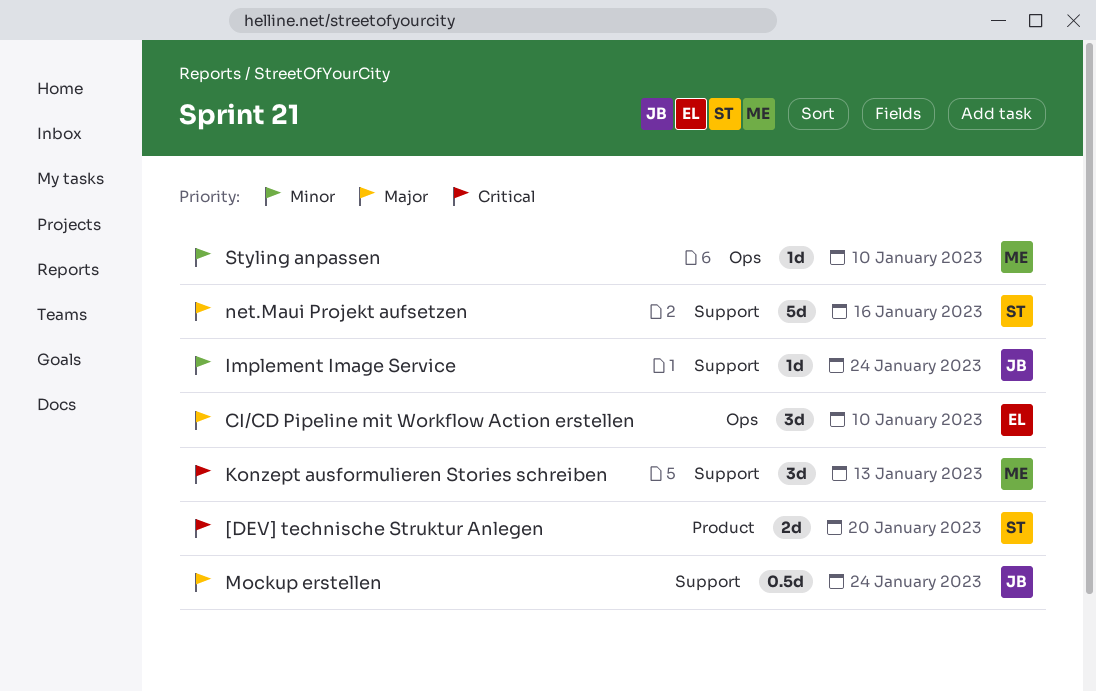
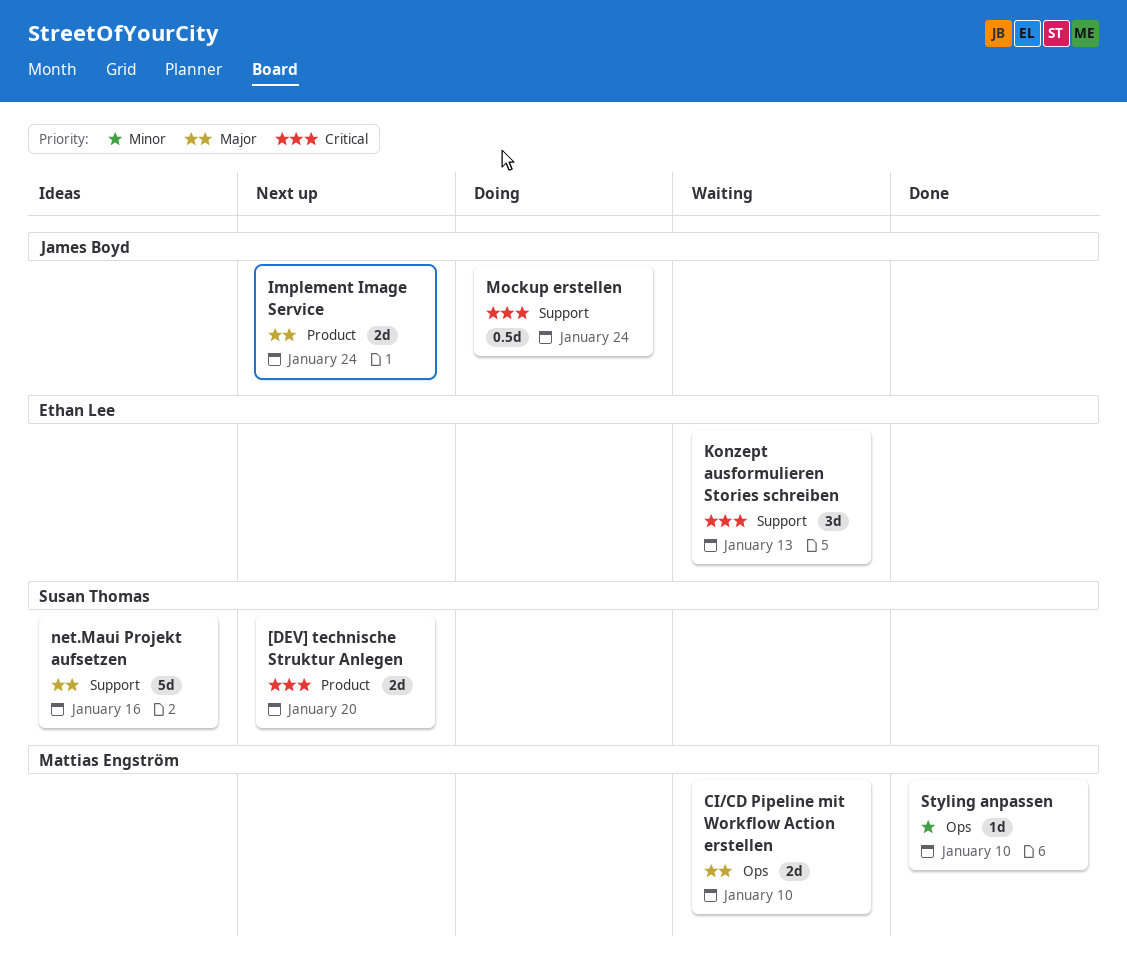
CI/CD Pipeline mit Workflow Action erstellen, owner: Ethan Lee -> Mattias Engström
CI/CD Pipeline mit Workflow Action erstellen, estimate: 3d -> 2d
Implement Image Service, priority: Minor -> Major
Implement Image Service, label: Support -> Product
Implement Image Service, estimate: 1d -> 2d
Konzept ausformulieren Stories schreiben, owner: Mattias Engström -> Ethan Lee
Mockup erstellen, priority: Major -> Critical

